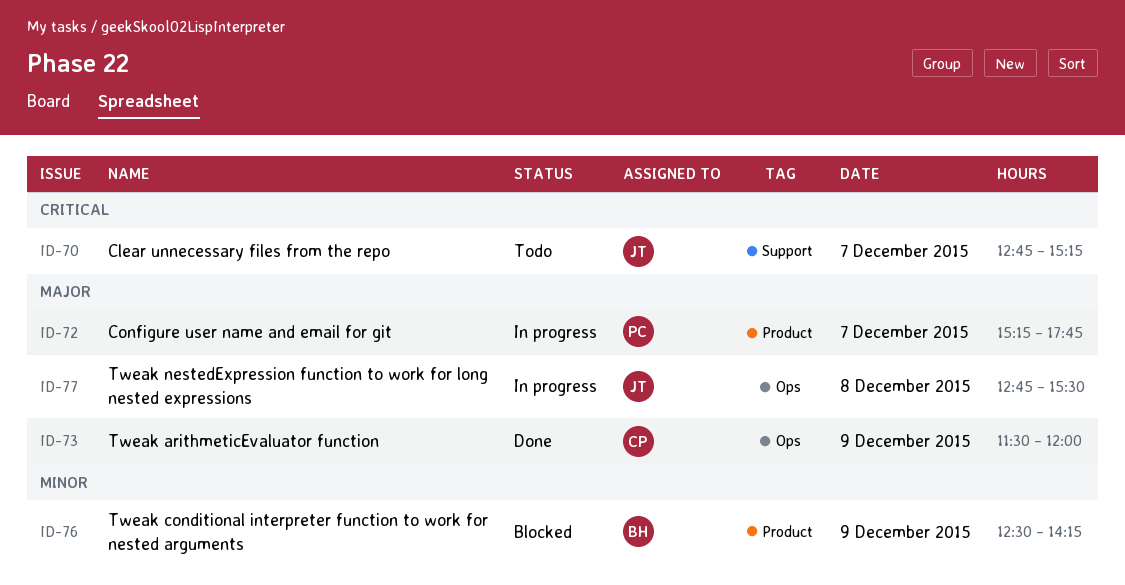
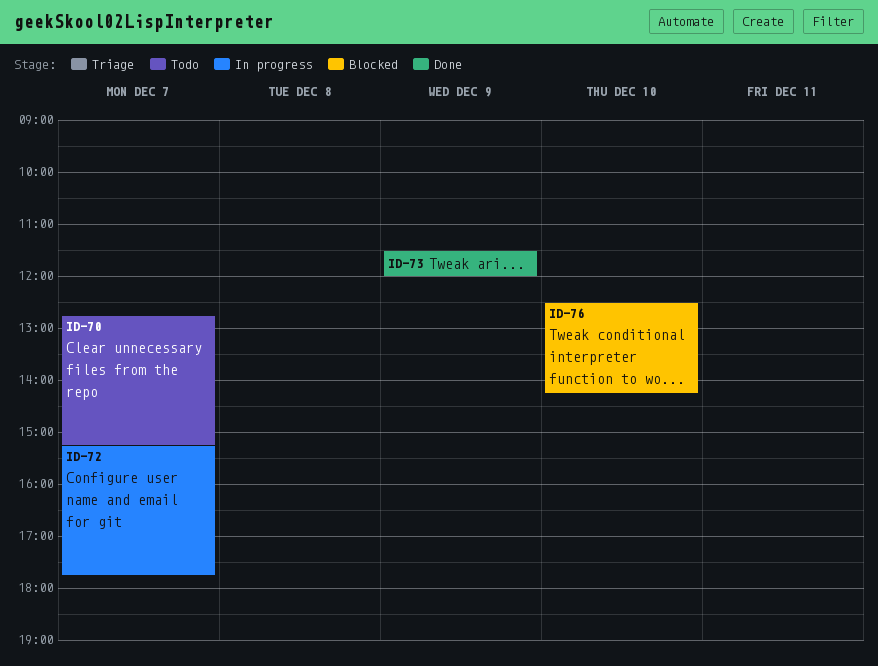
ID-76, day: Dec 9 -> Dec 10
ID-77: present -> none

